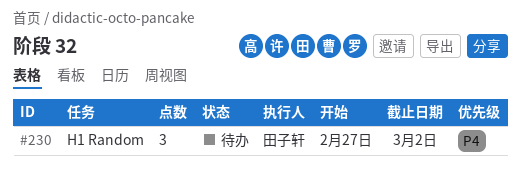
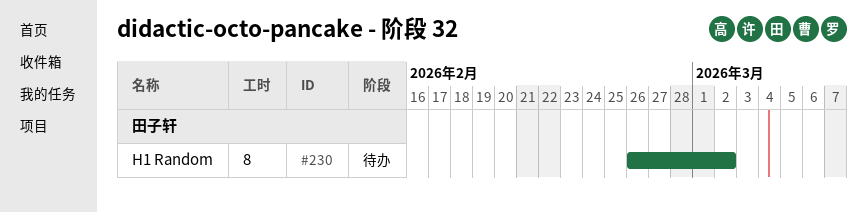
#230, estimate: 3 -> 8
#230, start: Feb 27 -> Feb 26

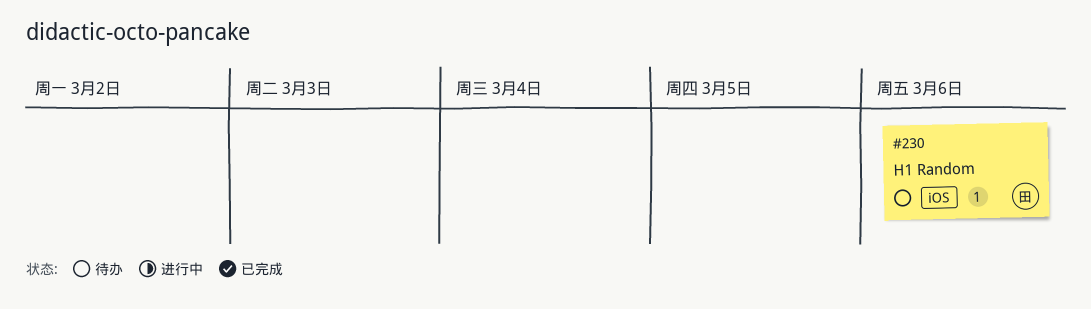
#230, estimate: 8 -> 1
#230, due: Mar 2 -> Mar 6

